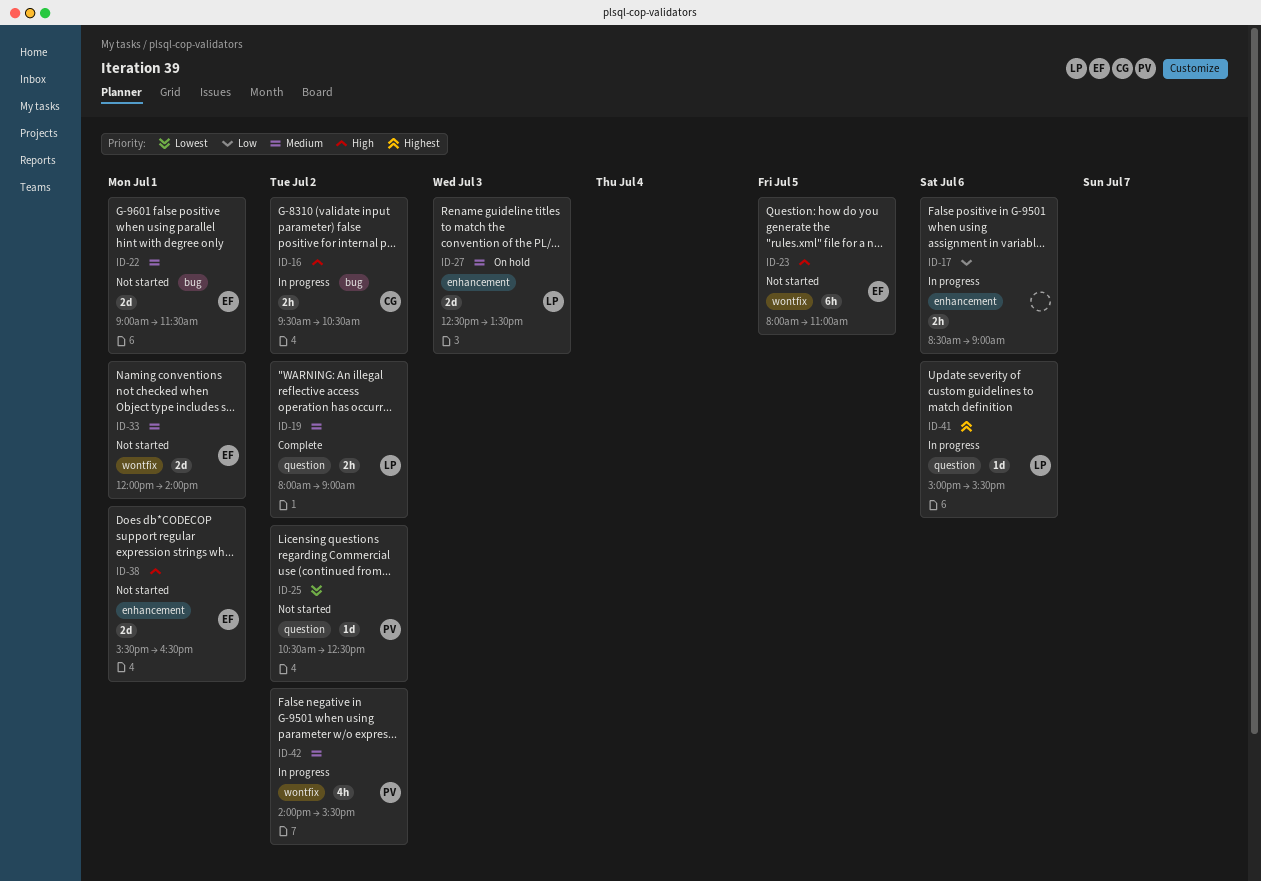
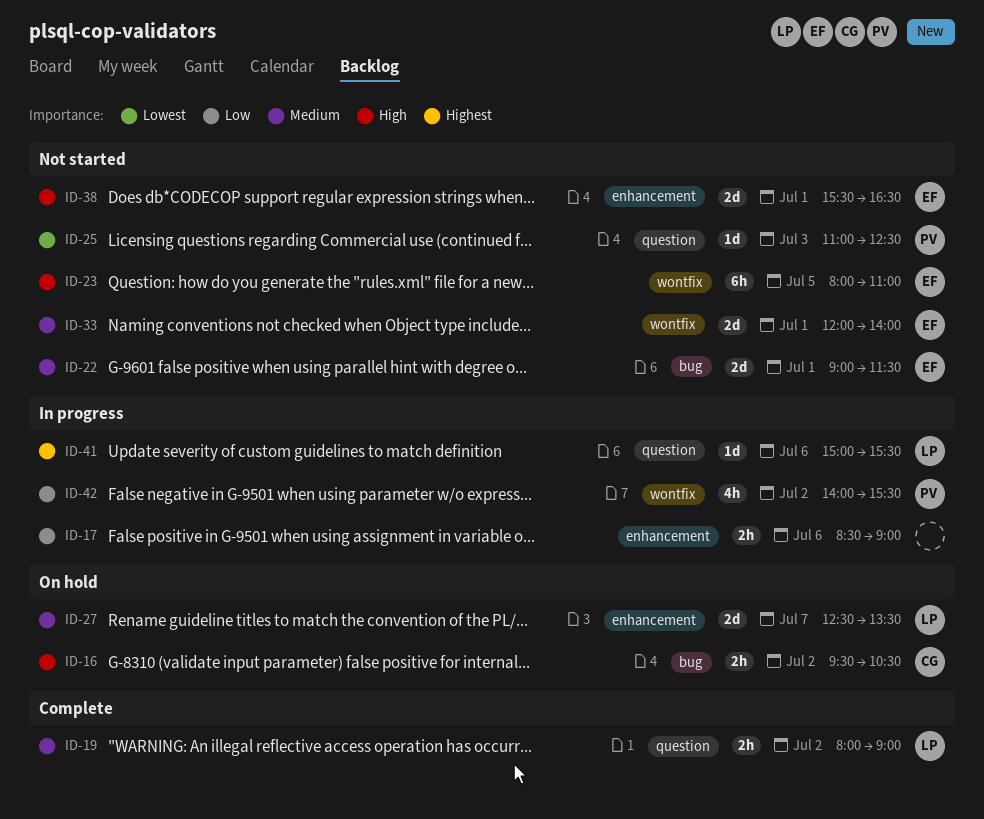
ID-16, status: In progress -> On hold
ID-25, day: Jul 2 -> Jul 3
ID-25, begins: 10:30 -> 11:00
ID-27, day: Jul 3 -> Jul 7
ID-42, priority: Medium -> Low

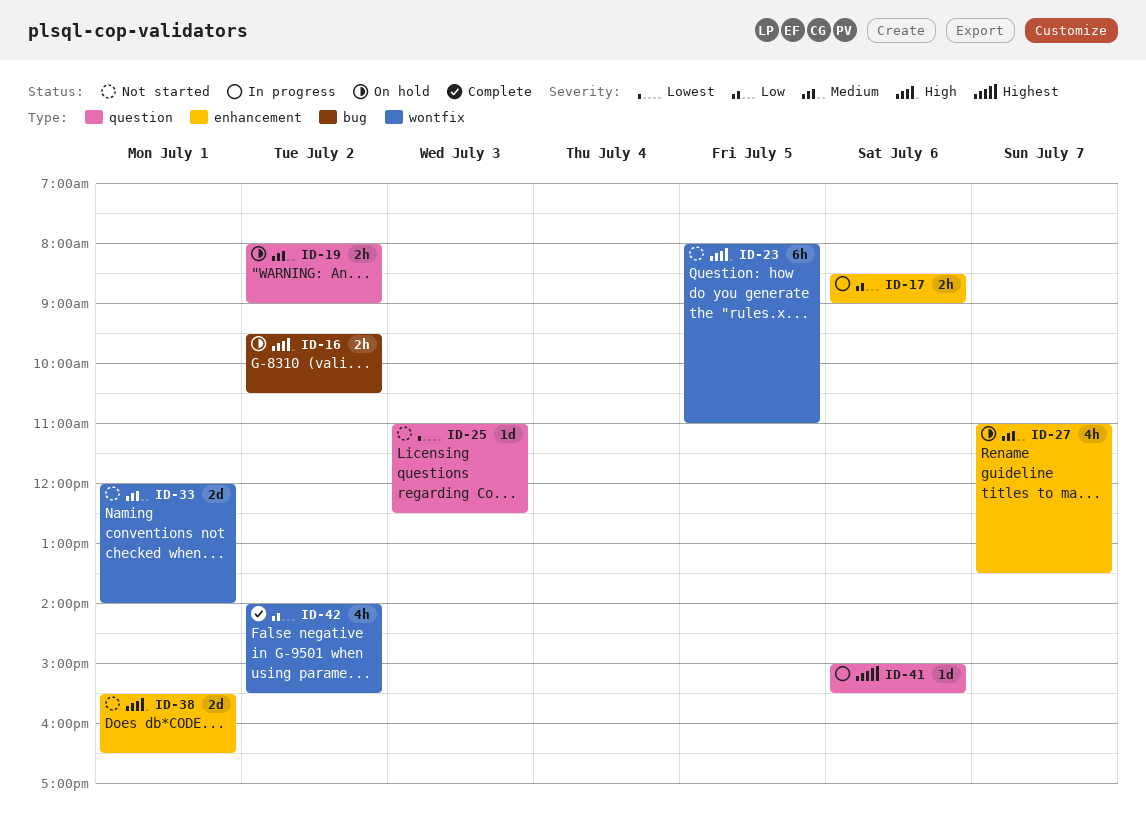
ID-19, status: Complete -> On hold
ID-22: present -> none
ID-27, estimate: 2d -> 4h
ID-27, begins: 12:30 -> 11:00
ID-42, status: In progress -> Complete

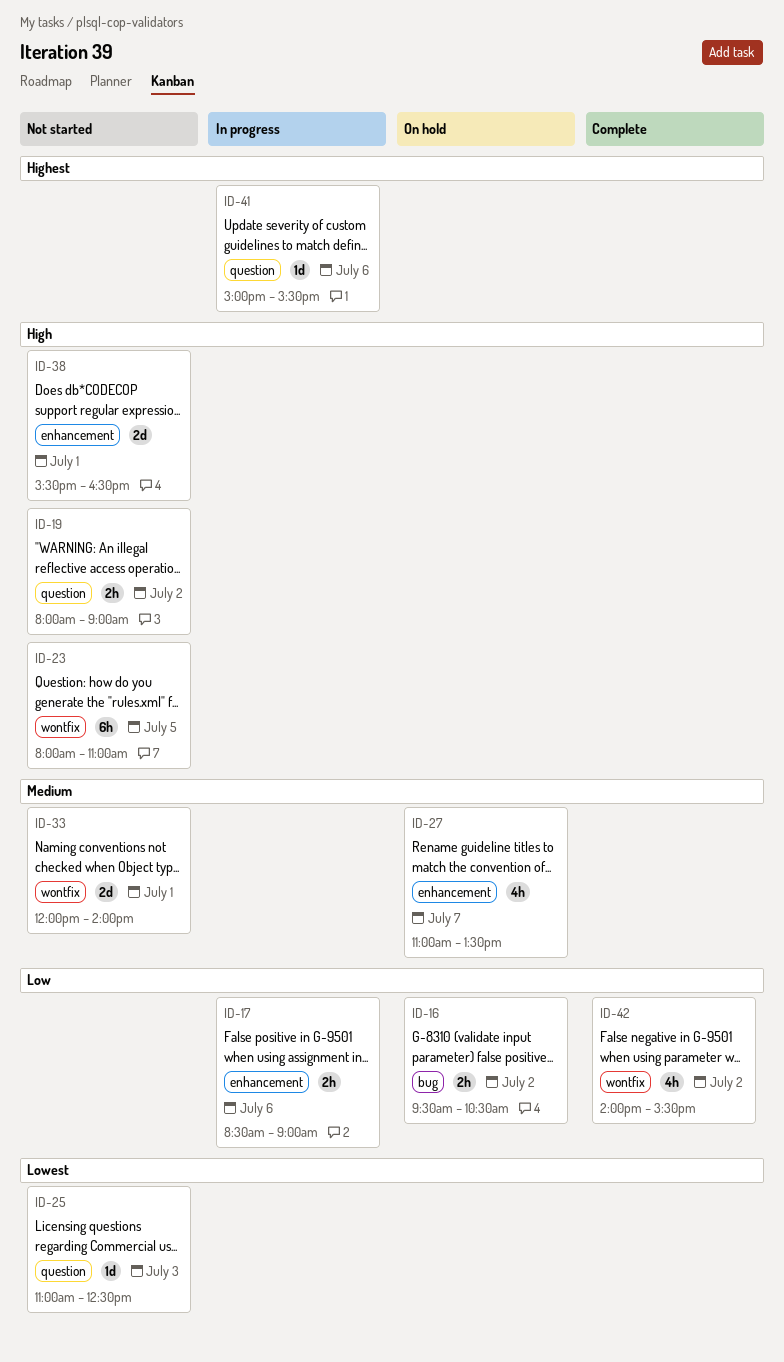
ID-16, priority: High -> Low
ID-19, status: On hold -> Not started
ID-19, priority: Medium -> High

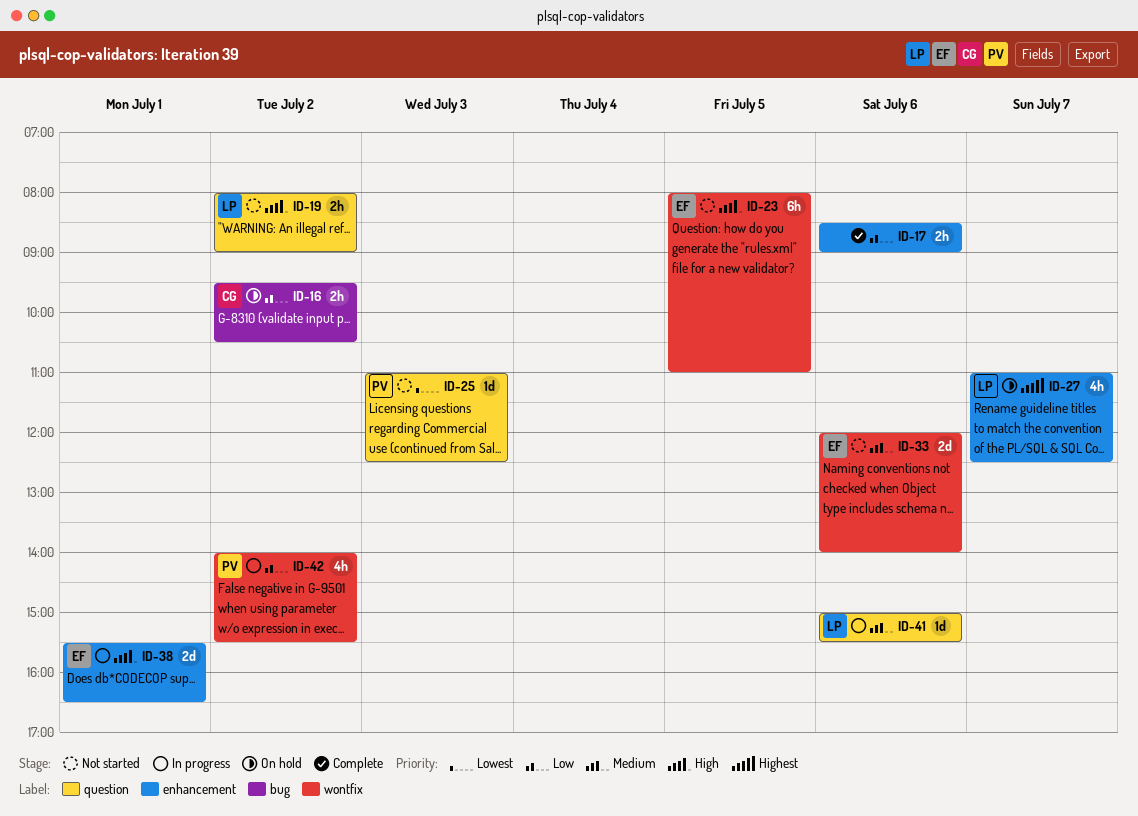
ID-17, status: In progress -> Complete
ID-27, priority: Medium -> Highest
ID-27, ends: 13:30 -> 12:30
ID-33, day: Jul 1 -> Jul 6
ID-38, status: Not started -> In progress
ID-41, priority: Highest -> Medium
ID-42, status: Complete -> In progress

